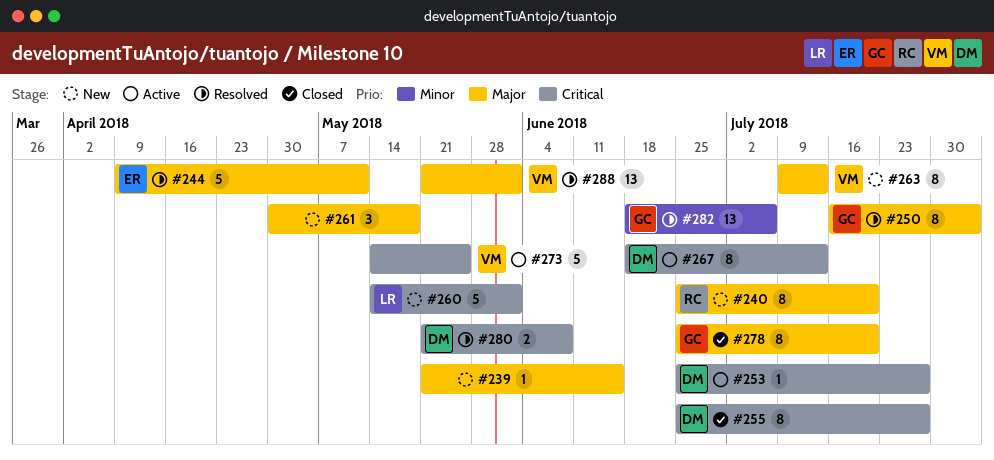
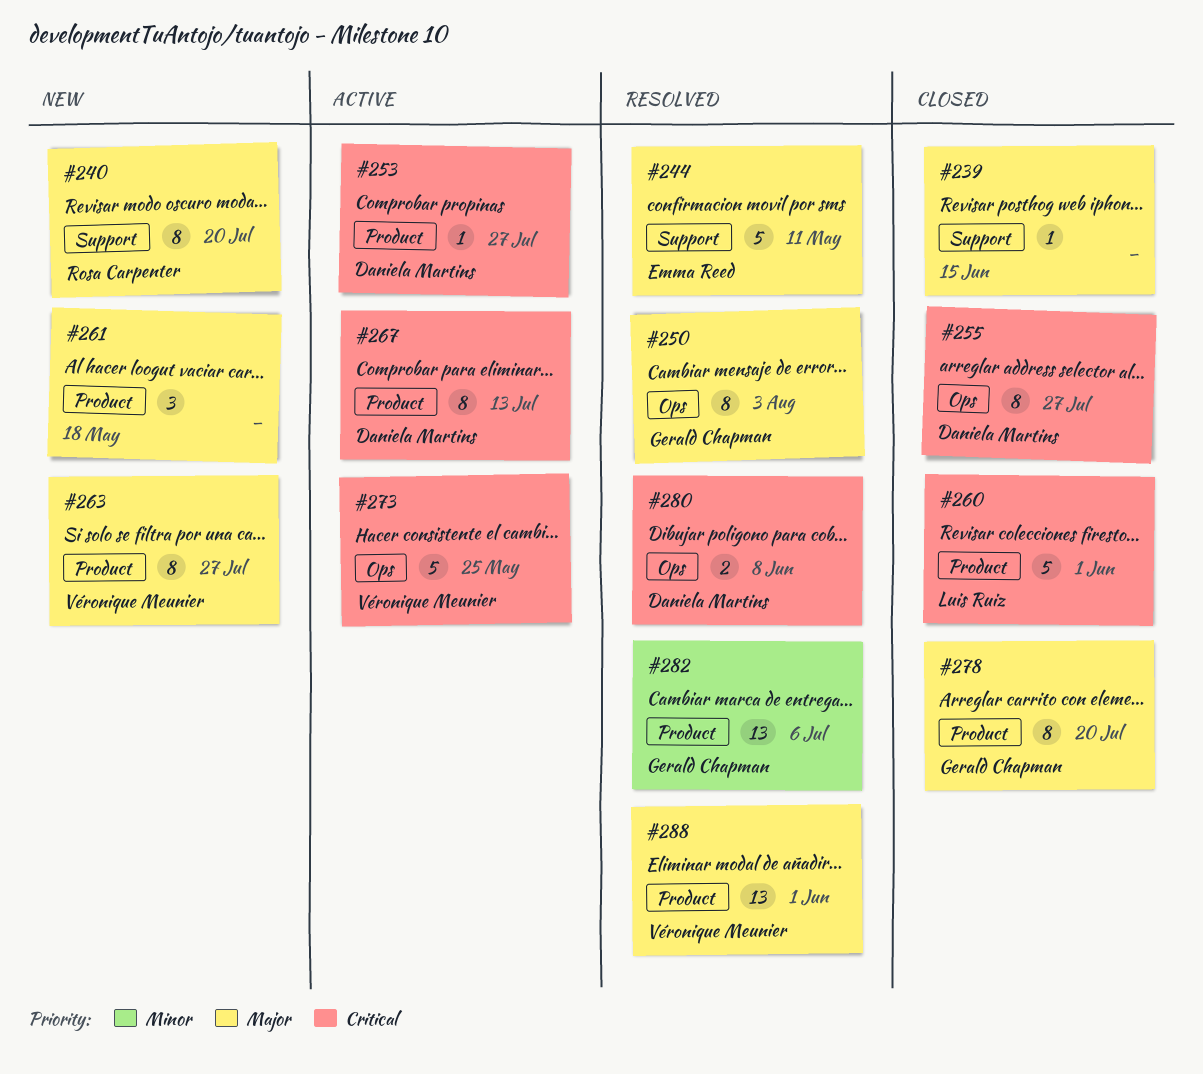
#239, status: New -> Closed
#260, status: New -> Closed
#263, due: Jul 13 -> Jul 27

